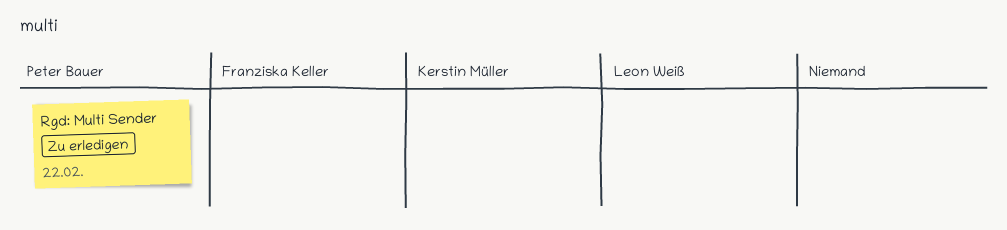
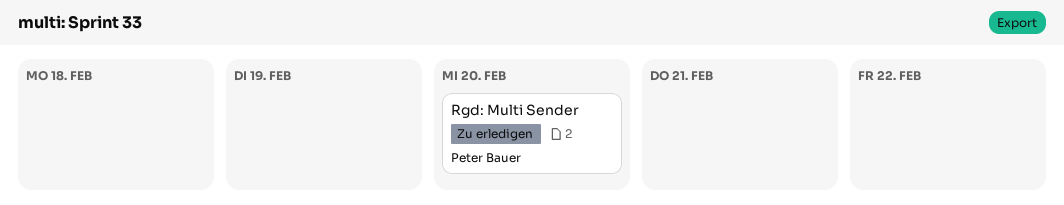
Rgd: Multi Sender, due: Feb 22 -> Feb 20

